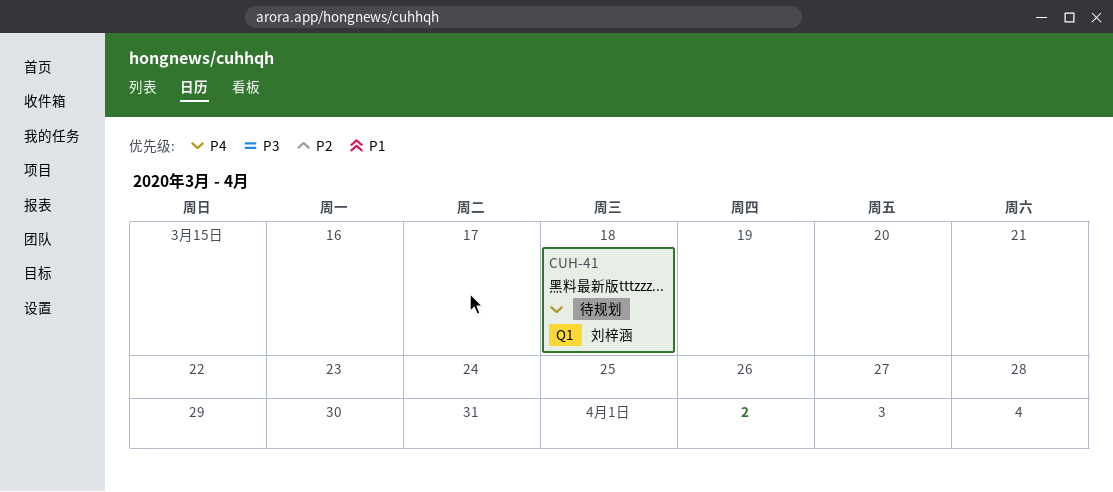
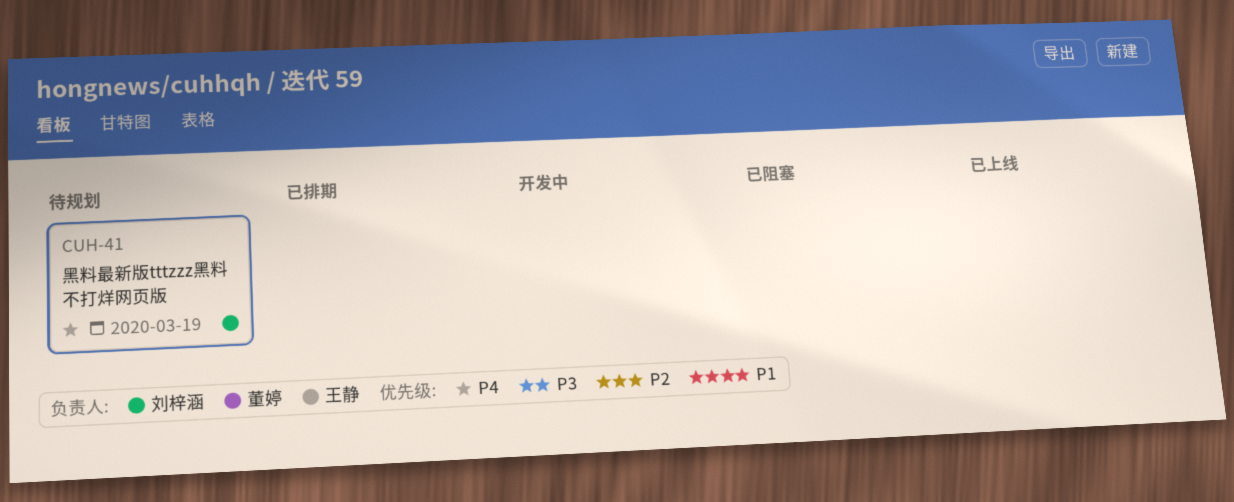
CUH-41, due: Mar 18 -> Mar 19

